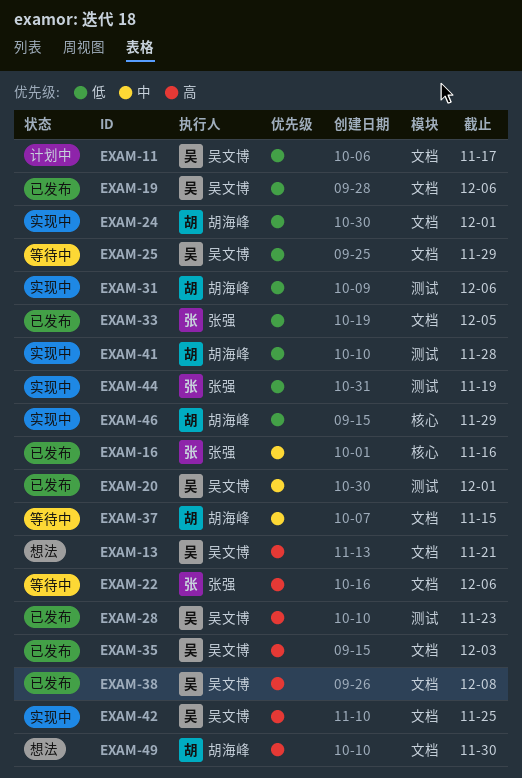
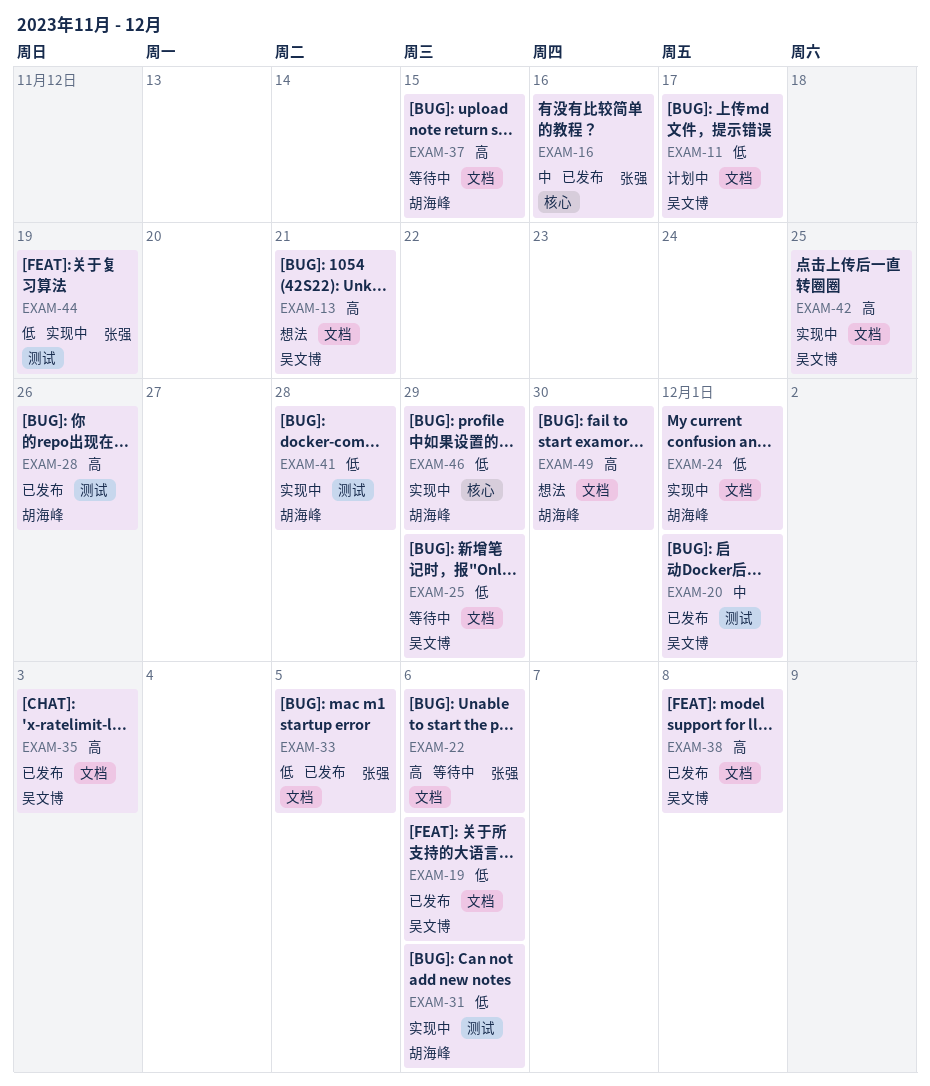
EXAM-28, owner: 吴文博 -> 胡海峰
EXAM-28, due: Nov 23 -> Nov 26
EXAM-37, priority: 中 -> 高

